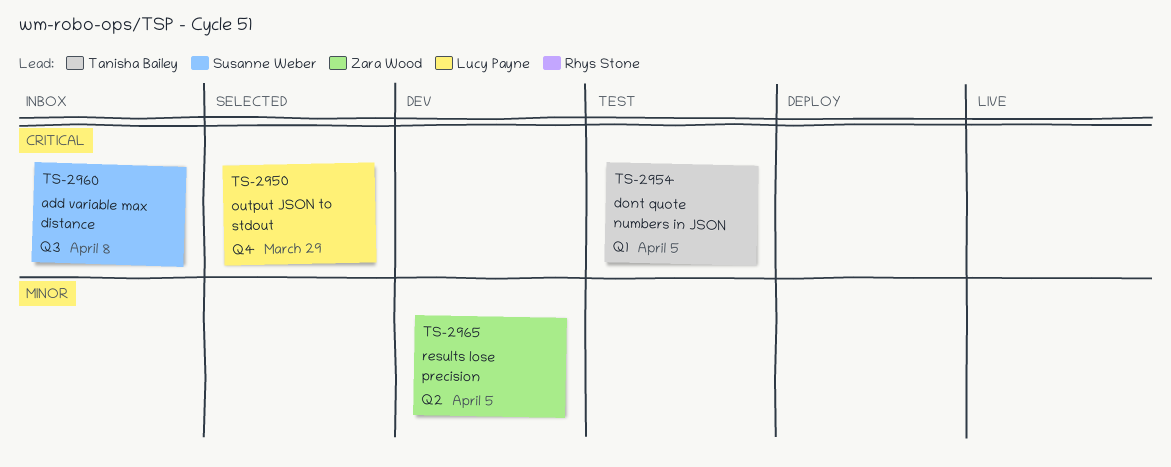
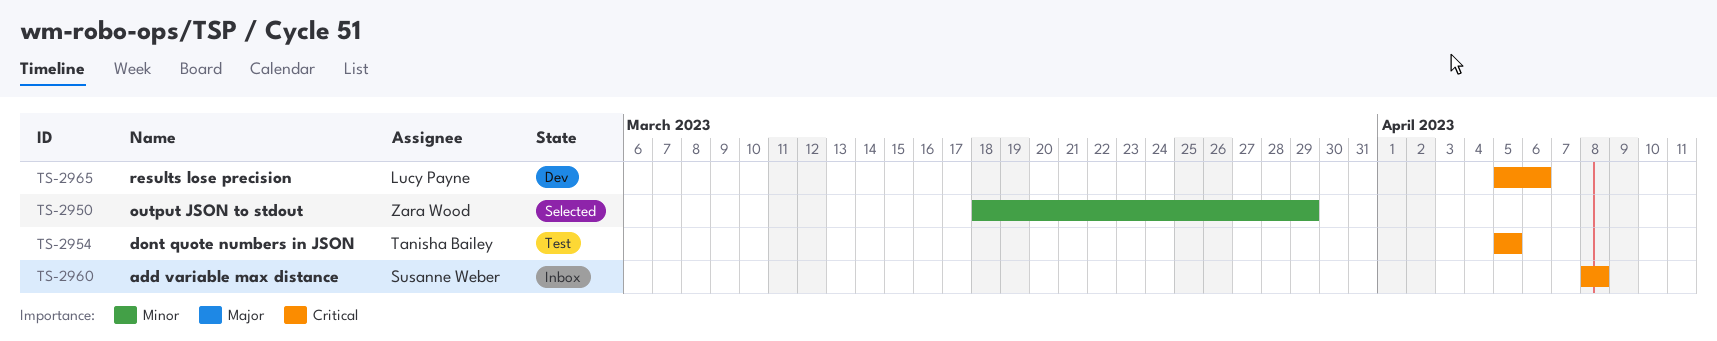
TS-2950, owner: Lucy Payne -> Zara Wood
TS-2950, priority: Critical -> Minor
TS-2965, owner: Zara Wood -> Lucy Payne
TS-2965, priority: Minor -> Critical
TS-2965, due: Apr 5 -> Apr 6

